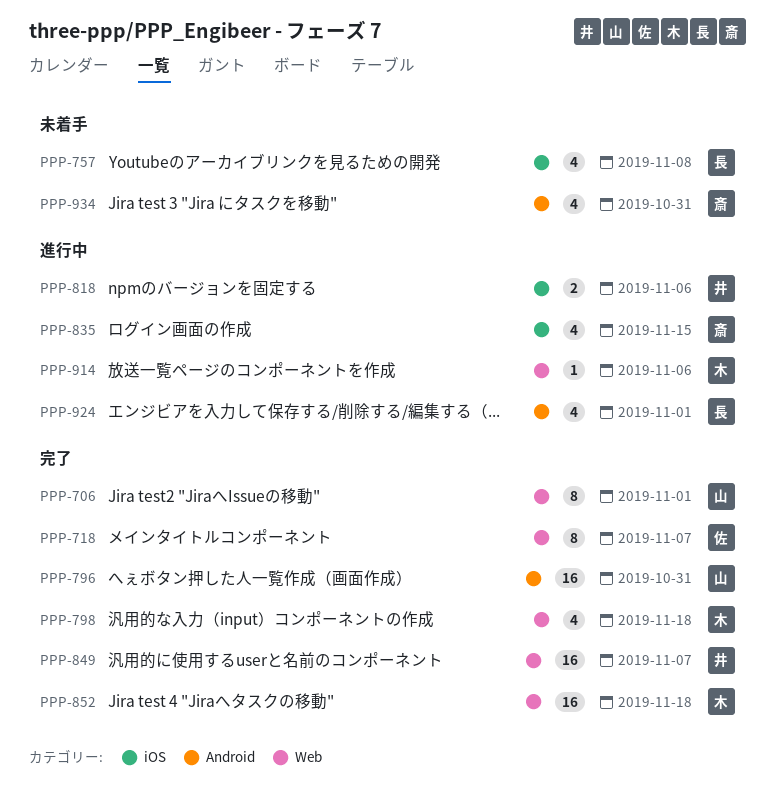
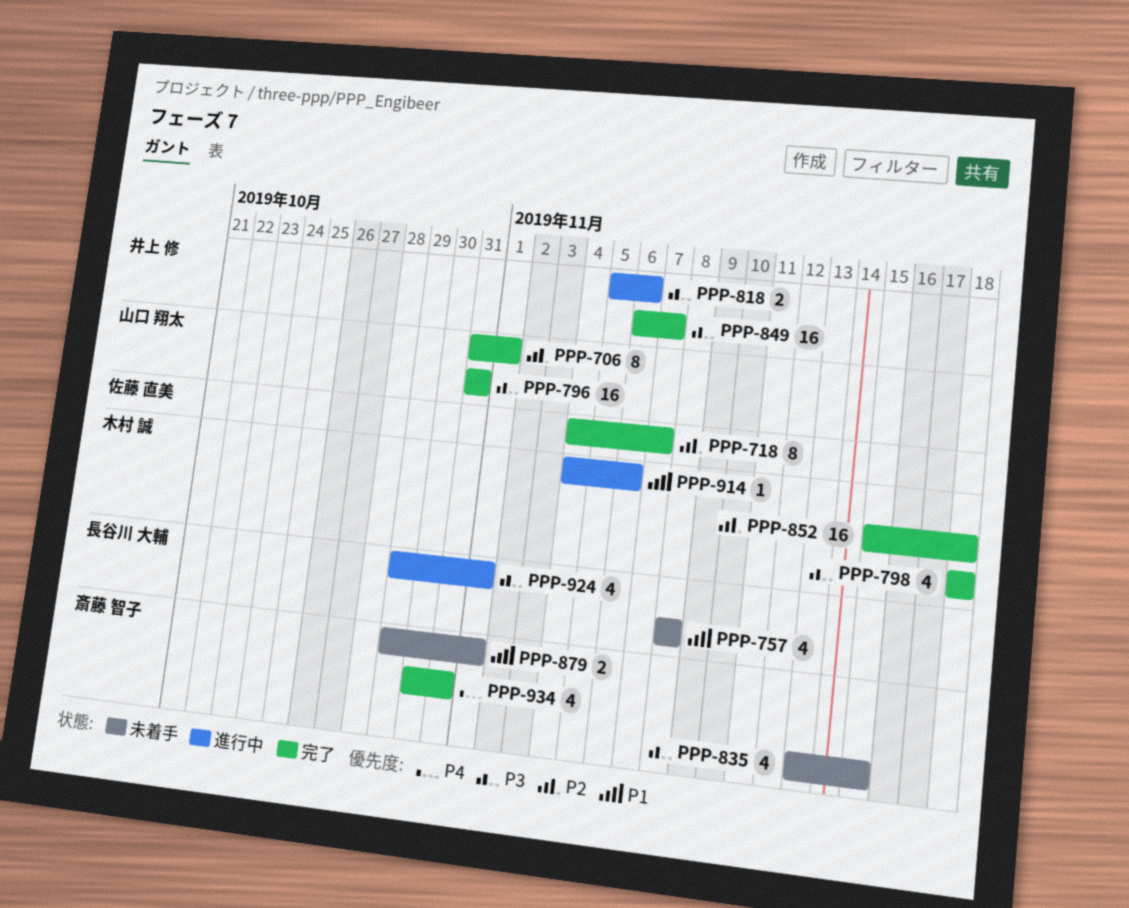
PPP-835, status: 進行中 -> 未着手
PPP-879: none -> present
PPP-934, status: 未着手 -> 完了

